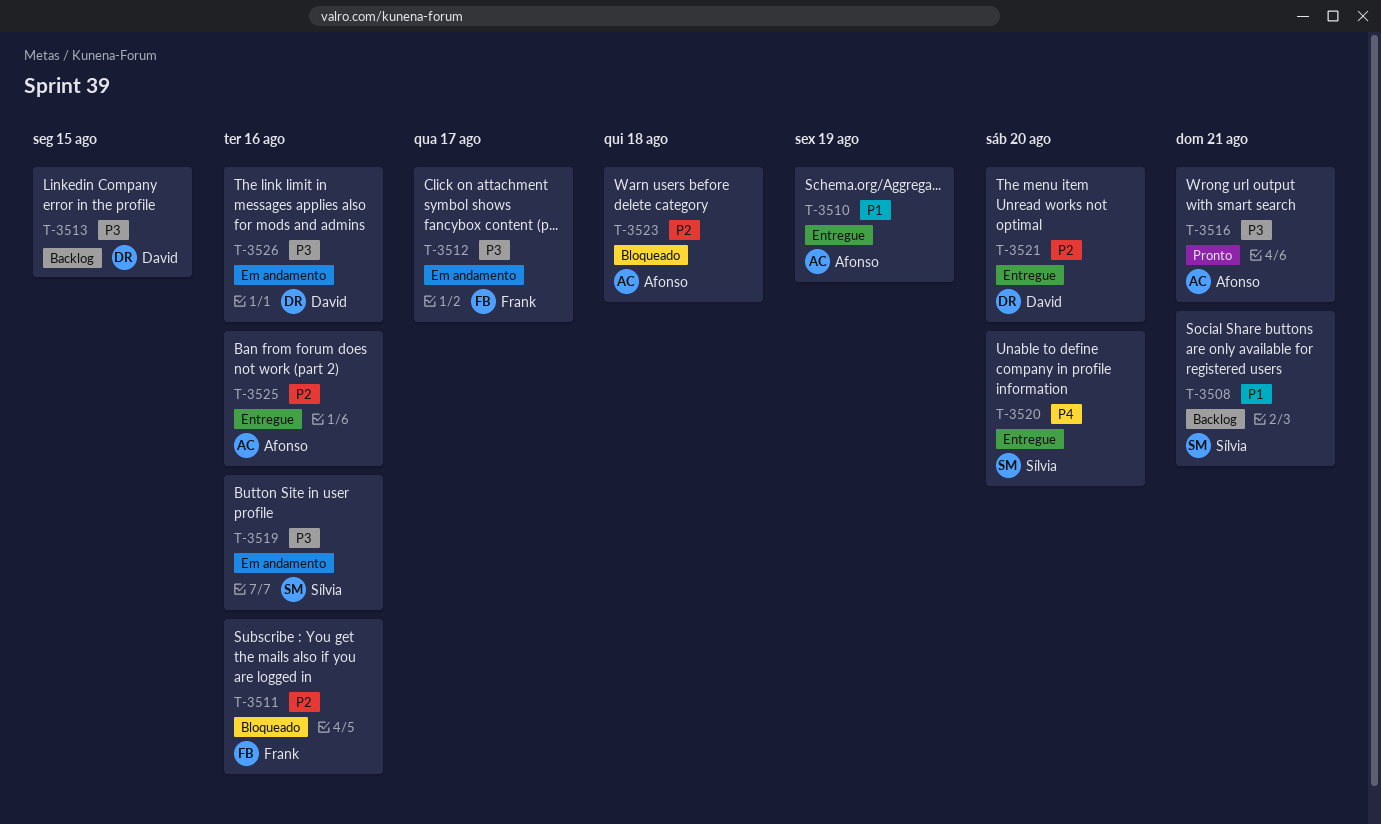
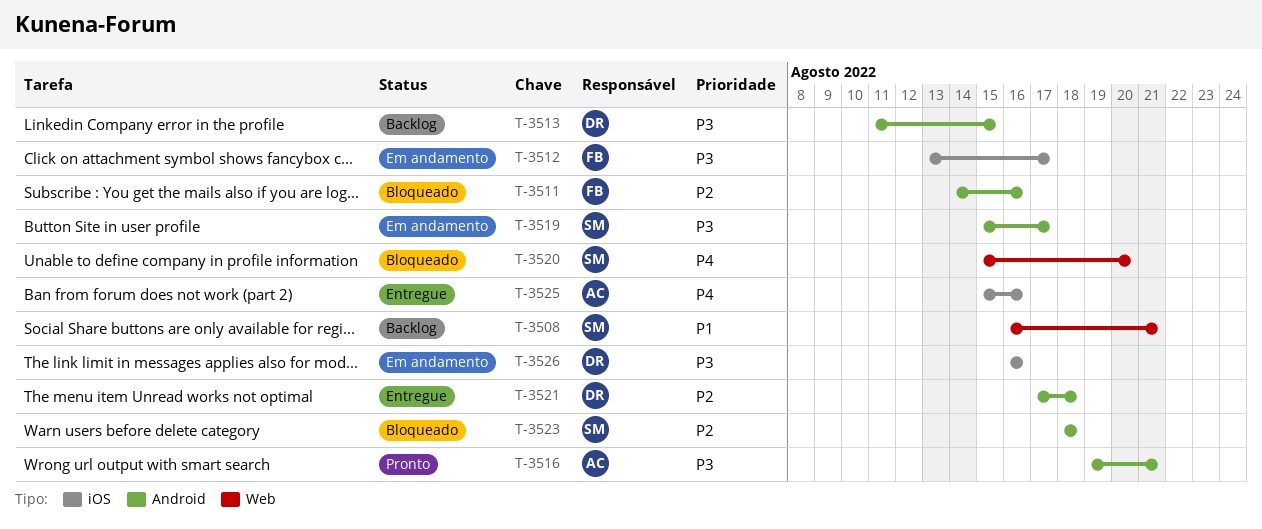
T-3510: present -> none
T-3519, due: Aug 16 -> Aug 17
T-3520, status: Entregue -> Bloqueado
T-3521, due: Aug 20 -> Aug 18
T-3523, owner: Afonso -> Sílvia
T-3525, priority: P2 -> P4

